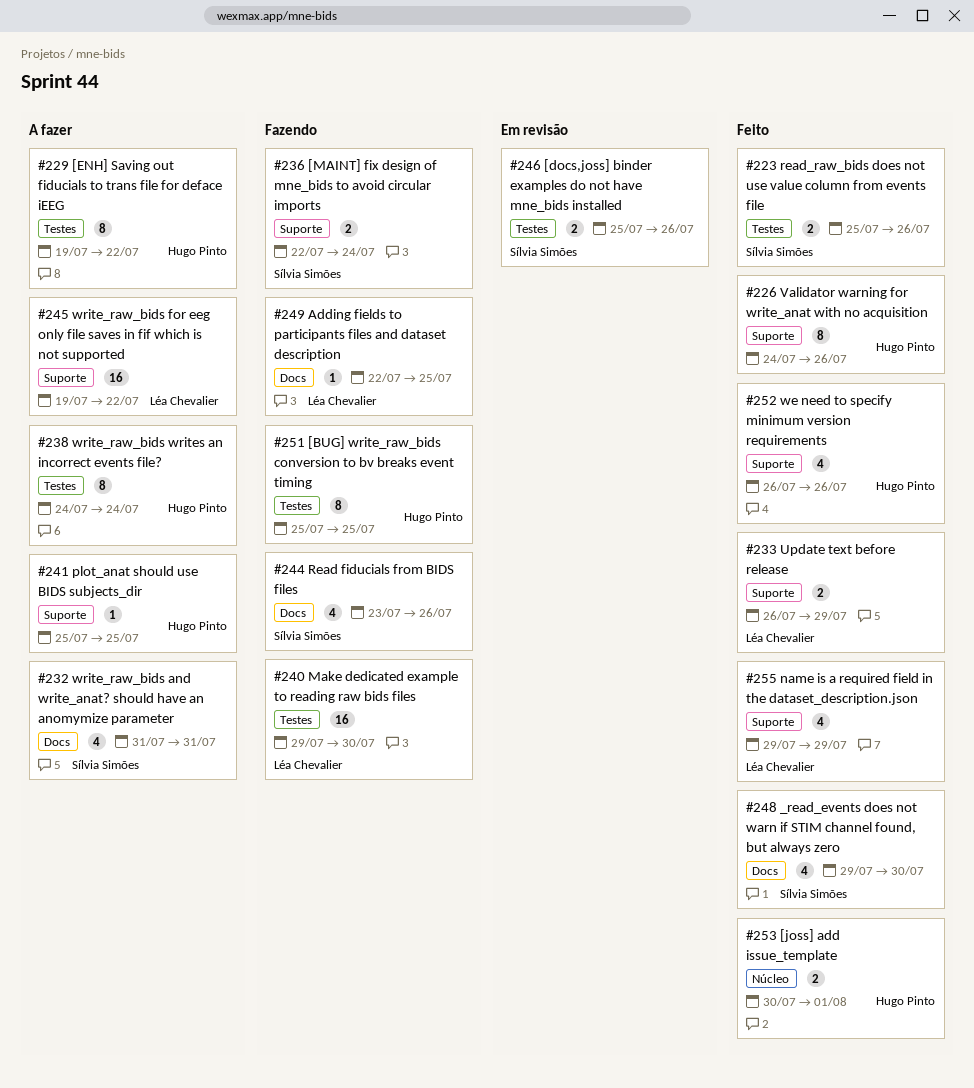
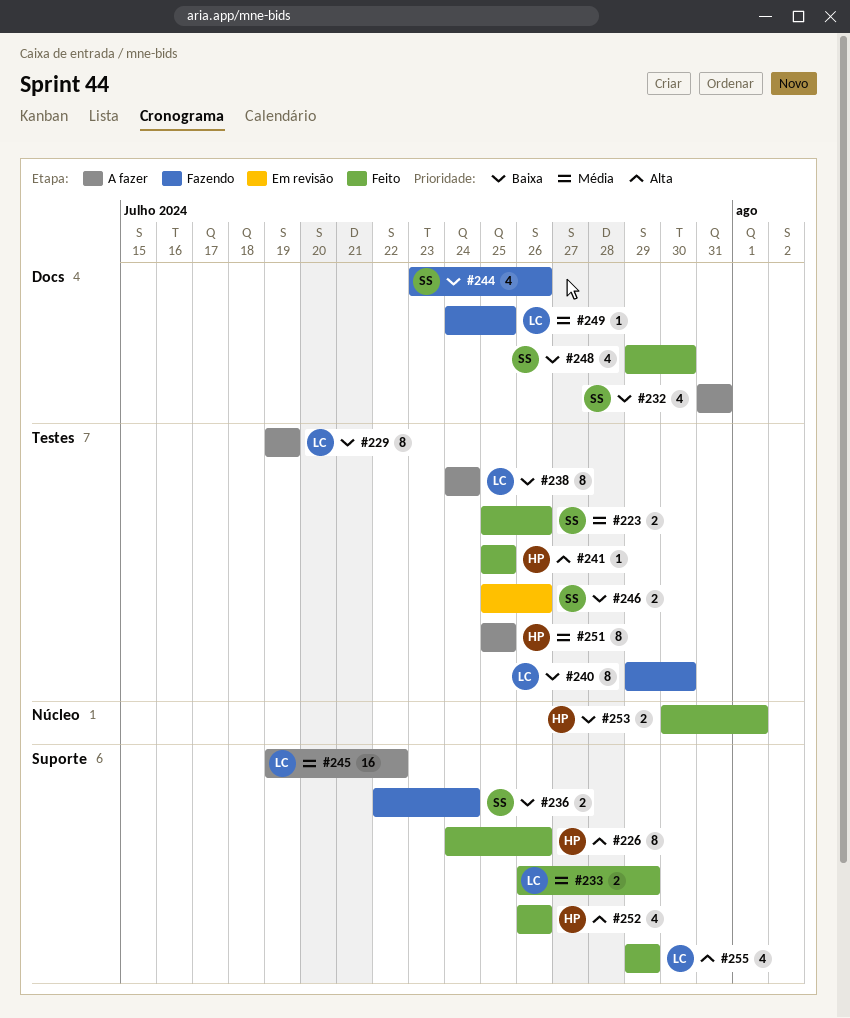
#229, owner: Hugo Pinto -> Léa Chevalier
#229, due: Jul 22 -> Jul 19
#238, owner: Hugo Pinto -> Léa Chevalier
#240, estimate: 16 -> 8
#241, status: A fazer -> Feito
#241, label: Suporte -> Testes
#249, start: Jul 22 -> Jul 24
#251, status: Fazendo -> A fazer

